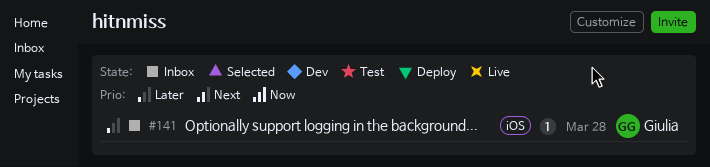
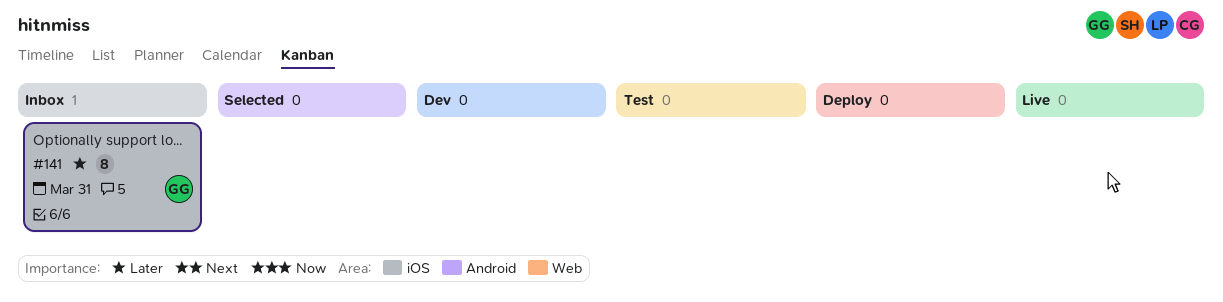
#141, estimate: 1 -> 8
#141, due: Mar 28 -> Mar 31

